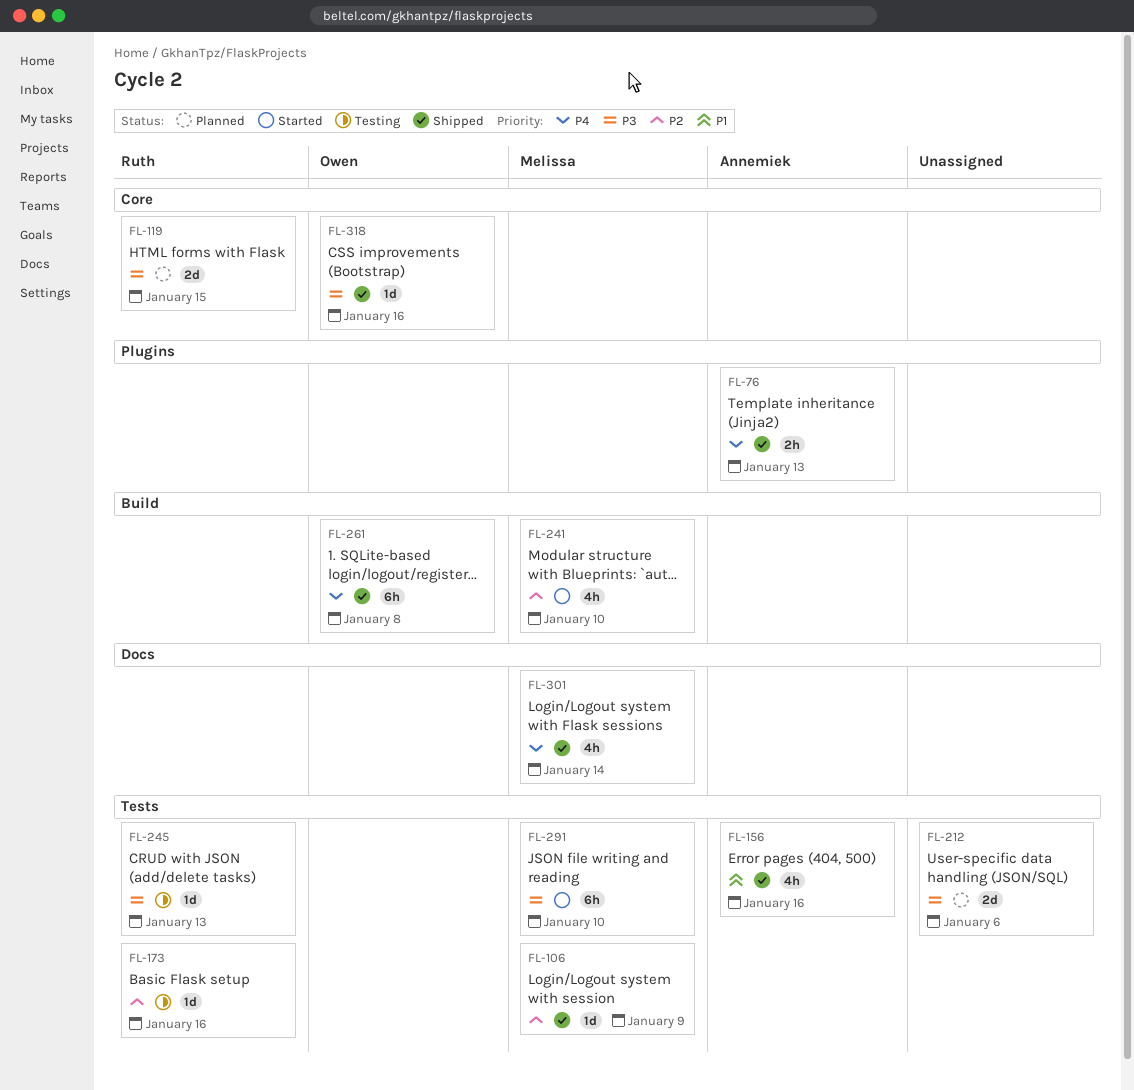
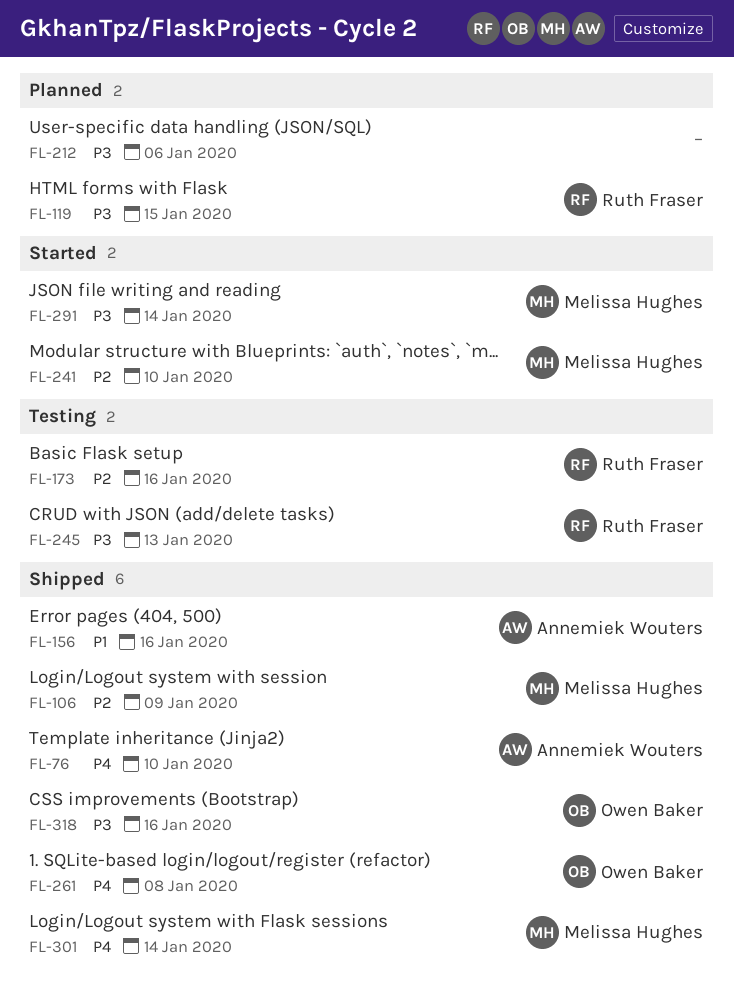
FL-76, due: Jan 13 -> Jan 10
FL-291, due: Jan 10 -> Jan 14

